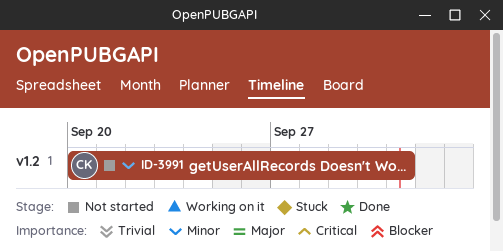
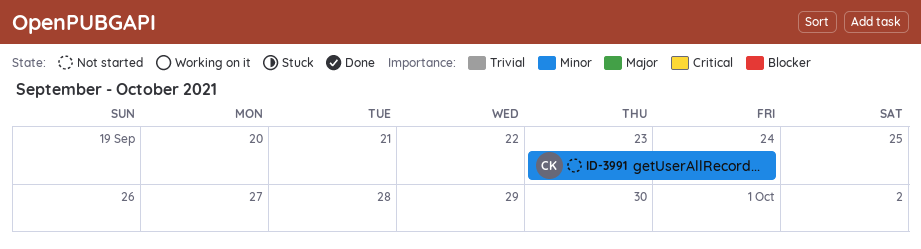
ID-3991, start: Sep 20 -> Sep 23
ID-3991, due: Oct 1 -> Sep 24

